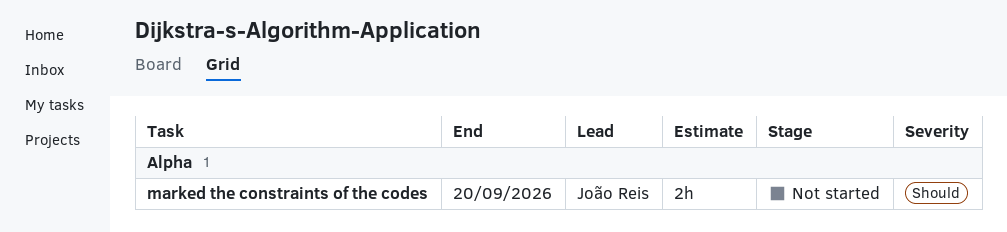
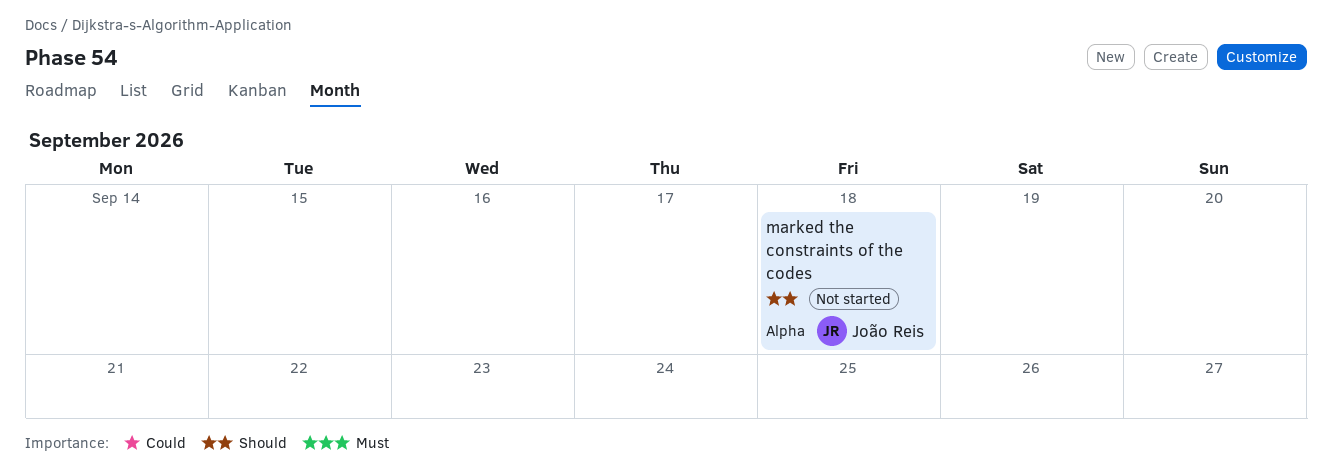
marked the constraints of the codes, due: Sep 20 -> Sep 18

